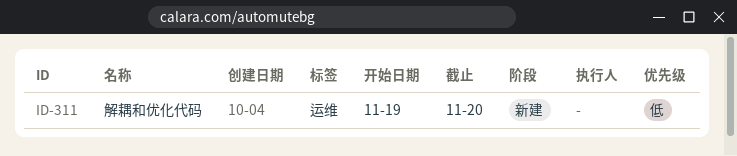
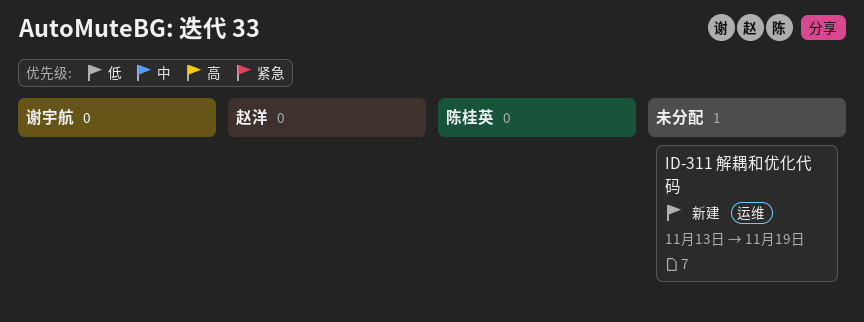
ID-311, start: Nov 19 -> Nov 13
ID-311, due: Nov 20 -> Nov 19

